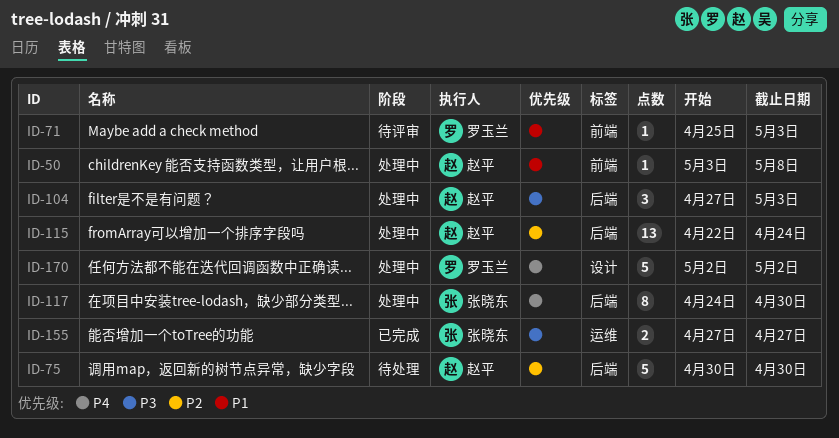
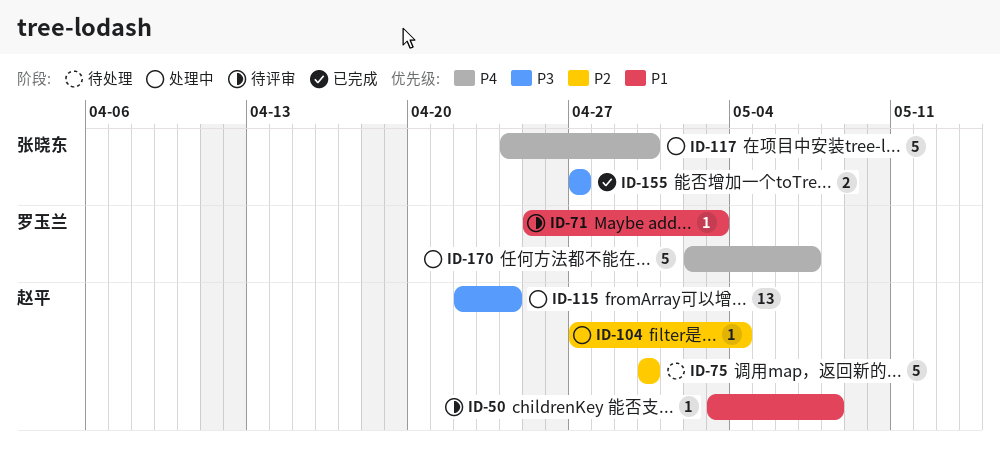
ID-50, status: 处理中 -> 待评审
ID-104, priority: P3 -> P2
ID-104, estimate: 3 -> 1
ID-104, due: May 3 -> May 4
ID-115, priority: P2 -> P3
ID-117, estimate: 8 -> 5
ID-170, due: May 2 -> May 7

